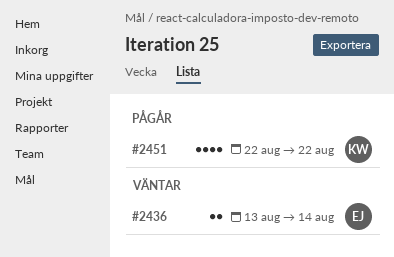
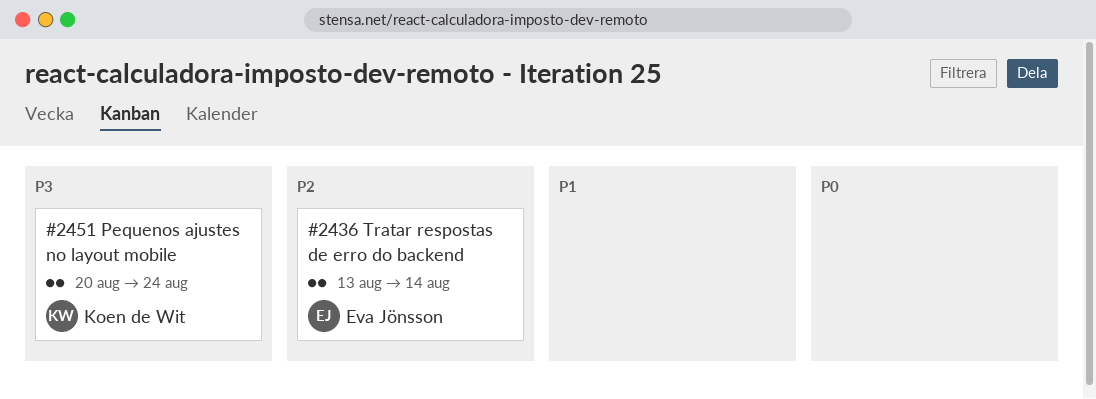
#2451, estimate: 4 -> 2
#2451, start: Aug 22 -> Aug 20
#2451, due: Aug 22 -> Aug 24

